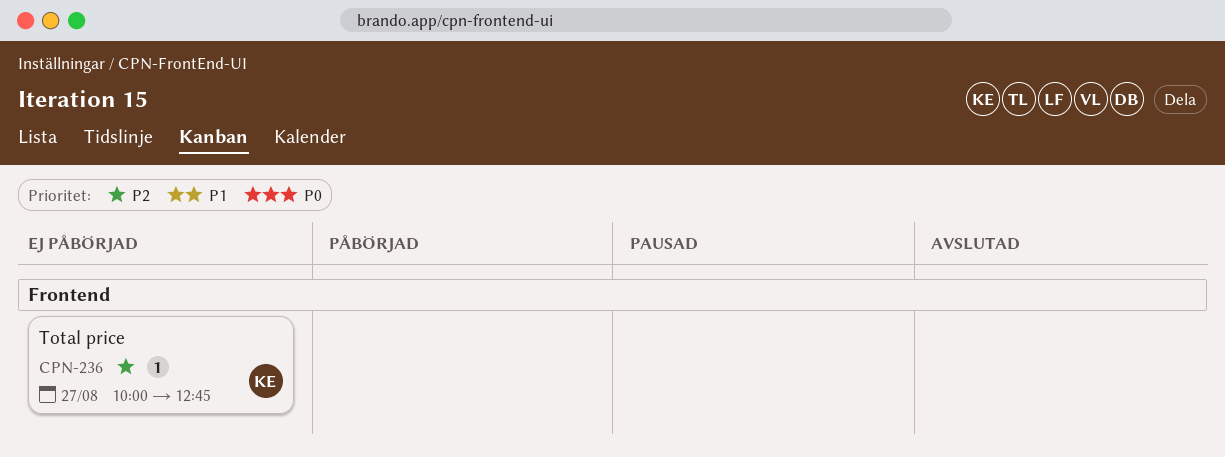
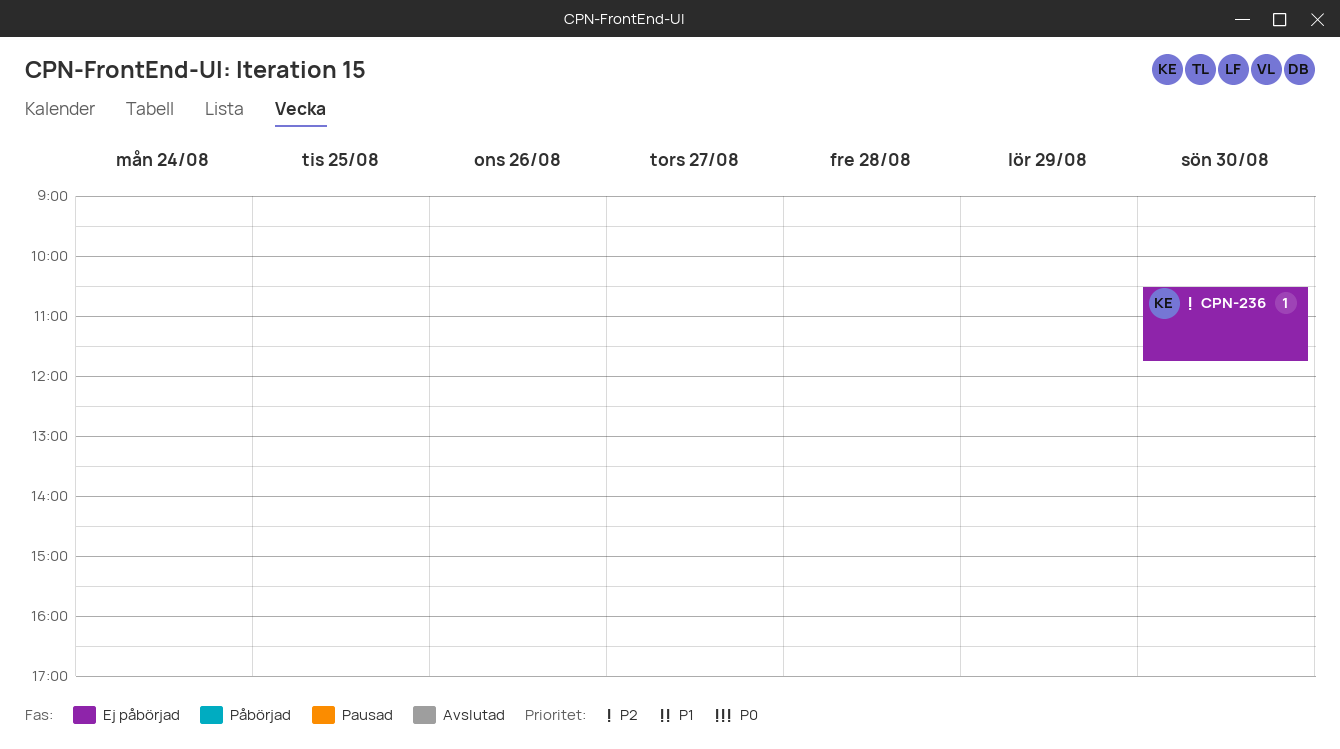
CPN-236, day: Aug 27 -> Aug 30
CPN-236, begins: 10:00 -> 10:30
CPN-236, ends: 12:45 -> 11:45

